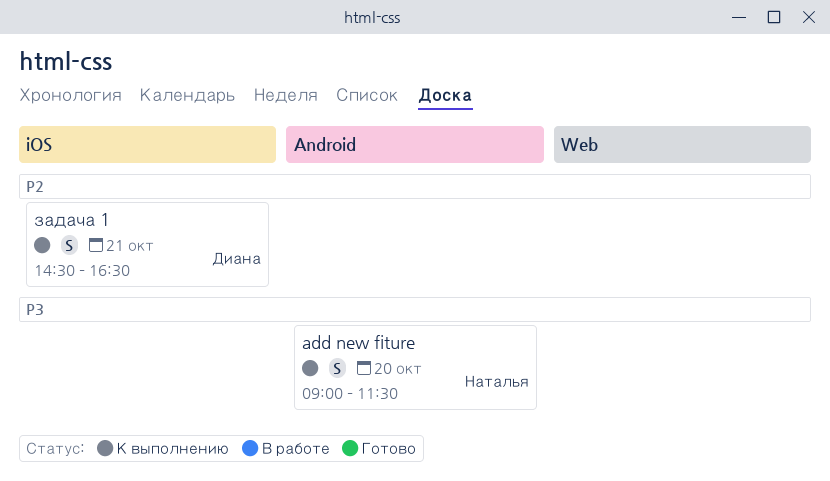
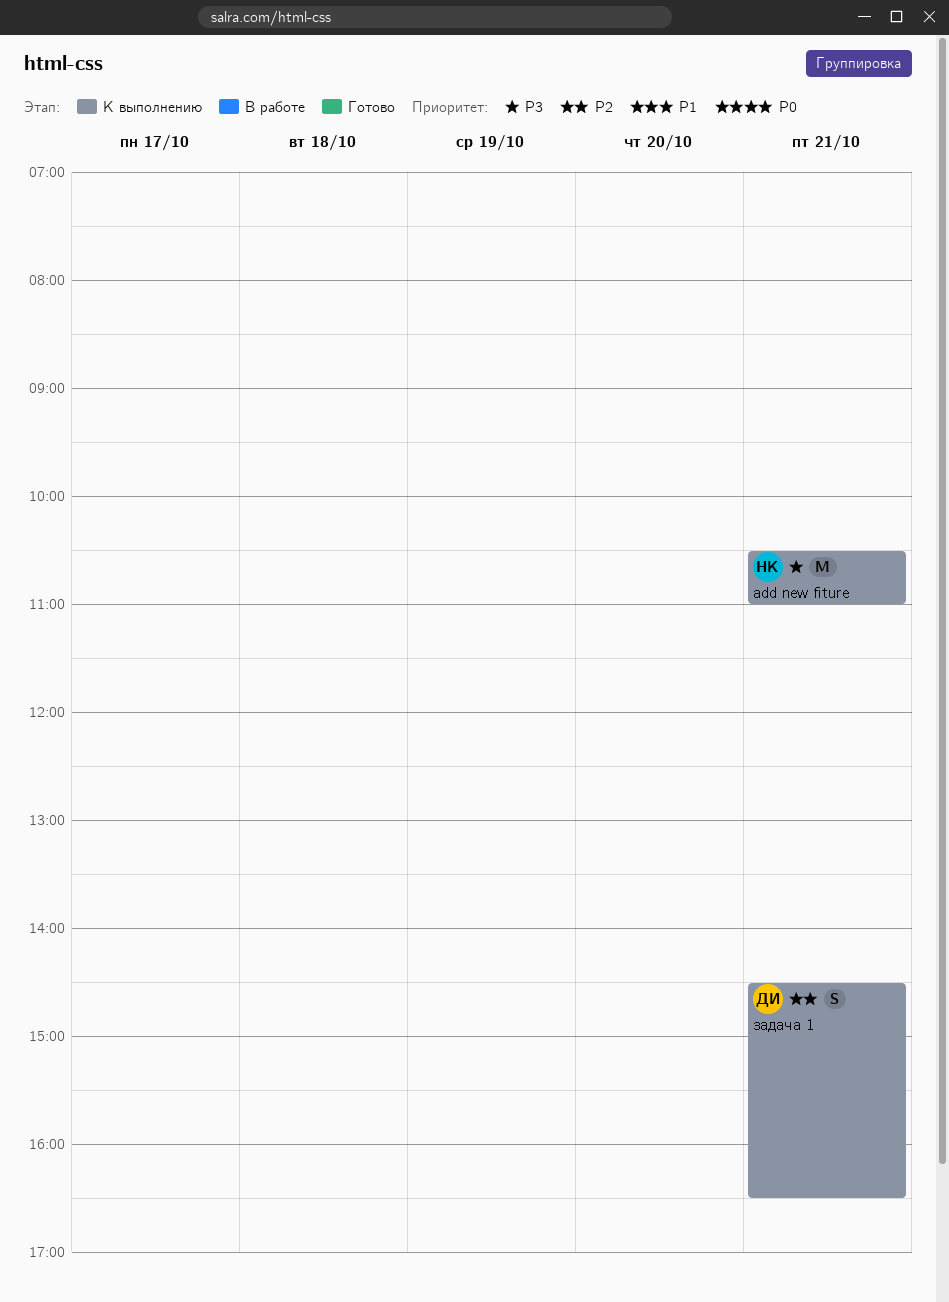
add new fiture, estimate: S -> M
add new fiture, day: Oct 20 -> Oct 21
add new fiture, begins: 09:00 -> 10:30
add new fiture, ends: 11:30 -> 11:00

